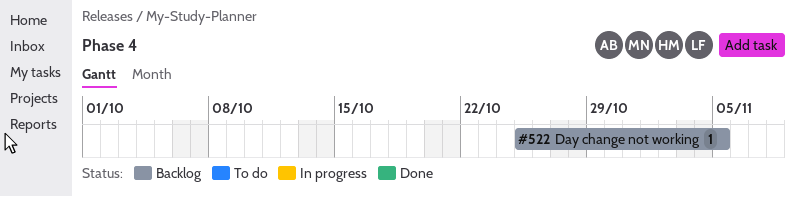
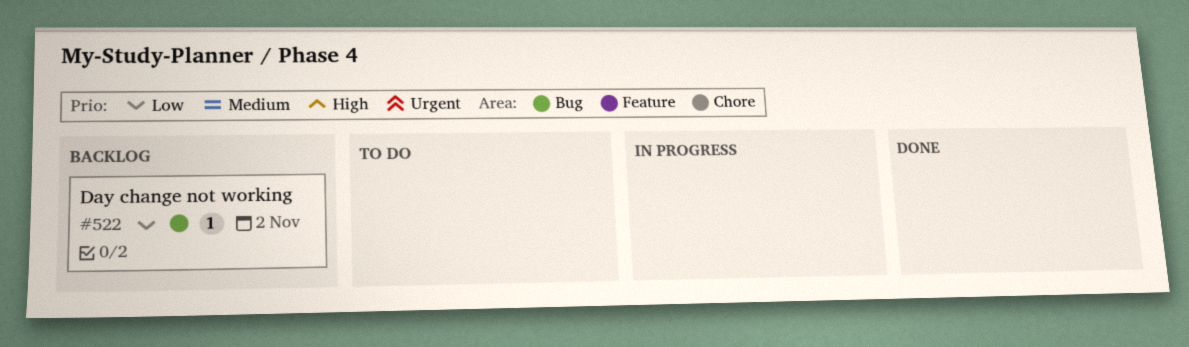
#522, due: Nov 5 -> Nov 2

